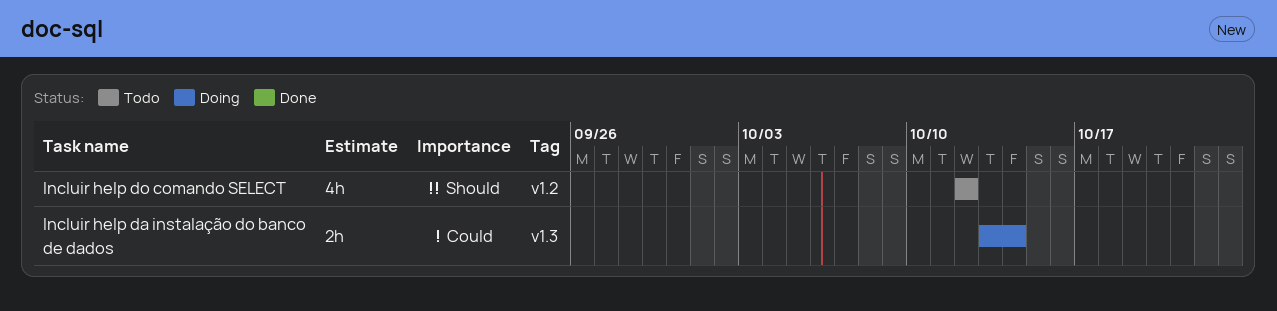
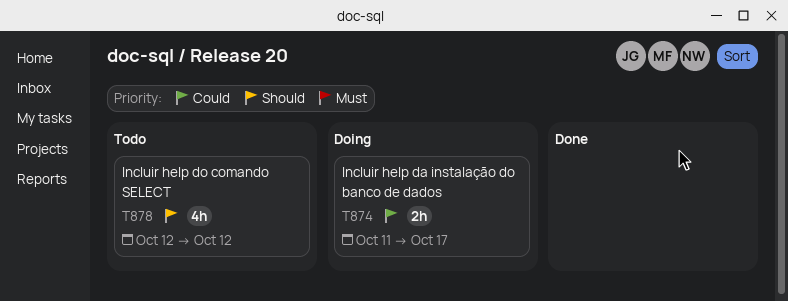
Incluir help da instalação do banco de dados, start: Oct 13 -> Oct 11
Incluir help da instalação do banco de dados, due: Oct 14 -> Oct 17

